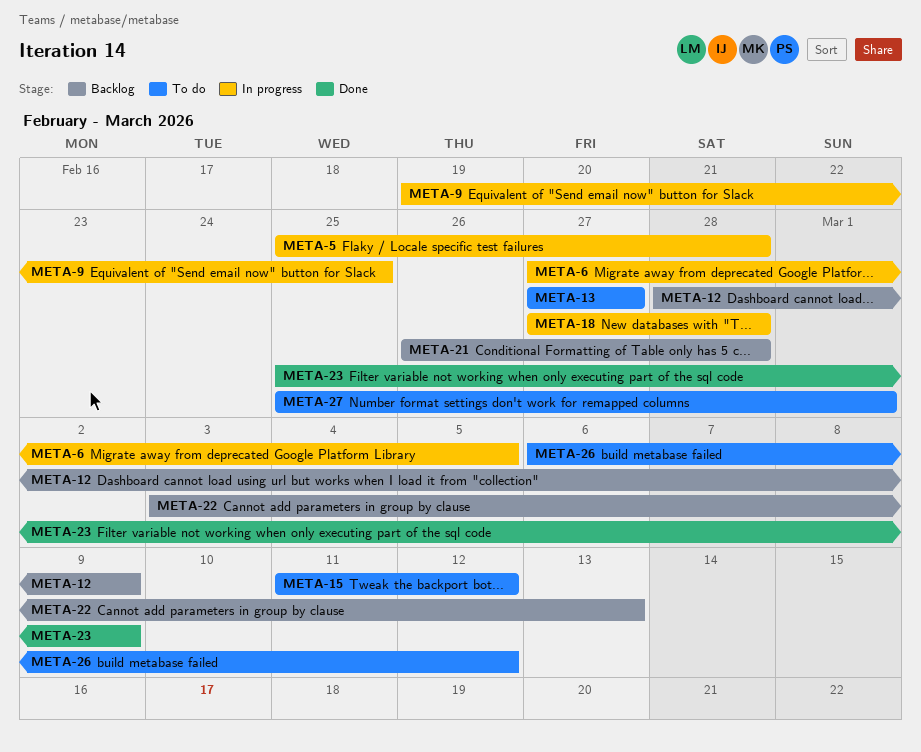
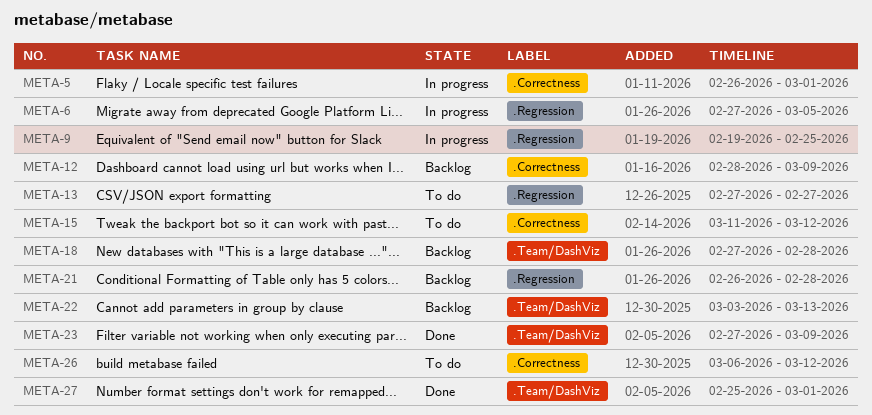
META-5, start: Feb 25 -> Feb 26
META-5, due: Feb 28 -> Mar 1
META-18, status: In progress -> Backlog
META-23, start: Feb 25 -> Feb 27
META-27, status: To do -> Done

